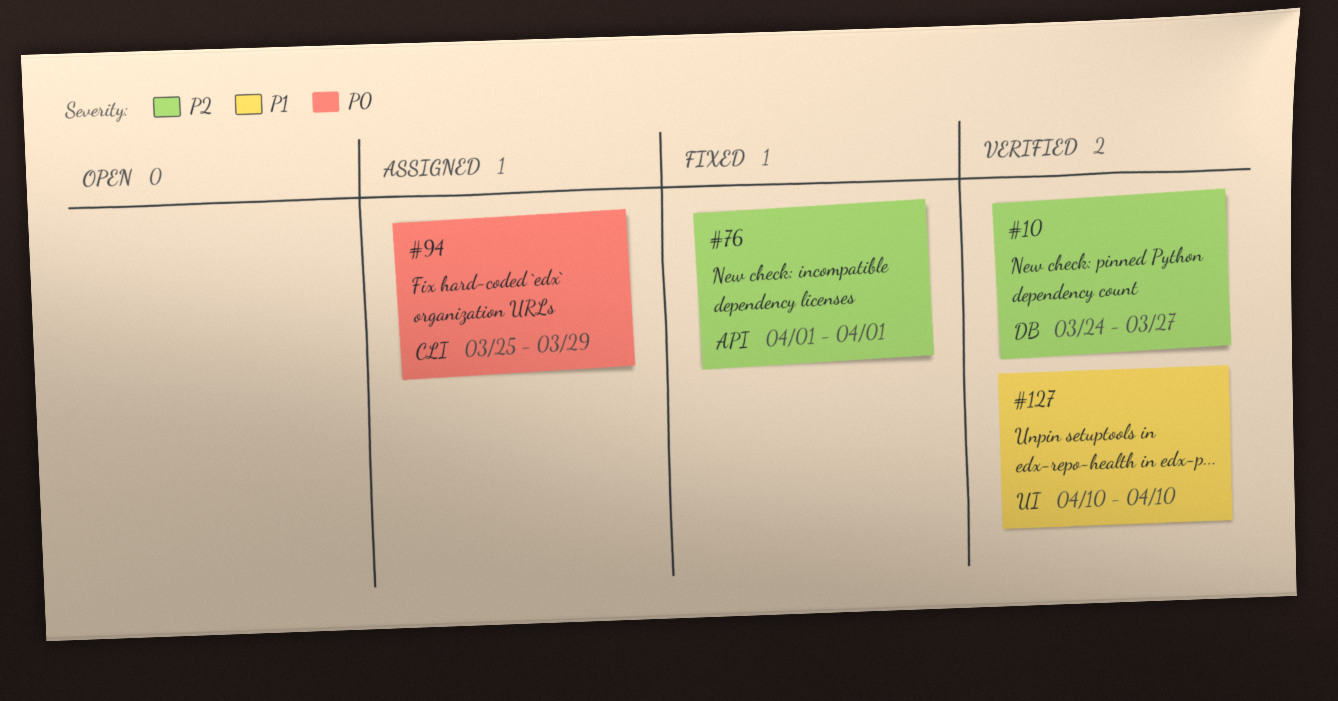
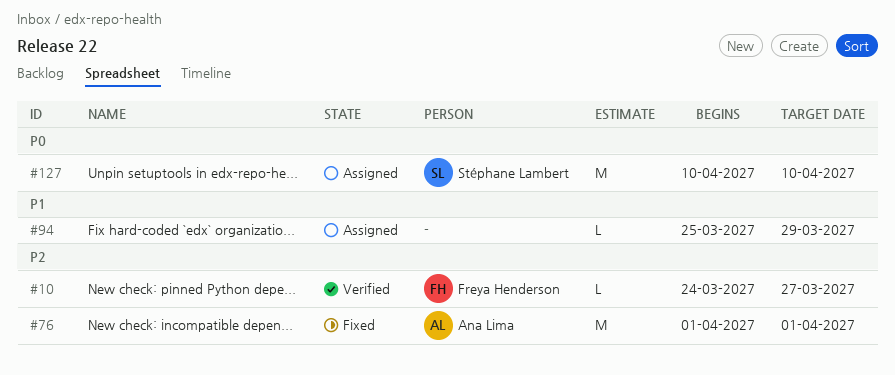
#94, priority: P0 -> P1
#127, status: Verified -> Assigned
#127, priority: P1 -> P0

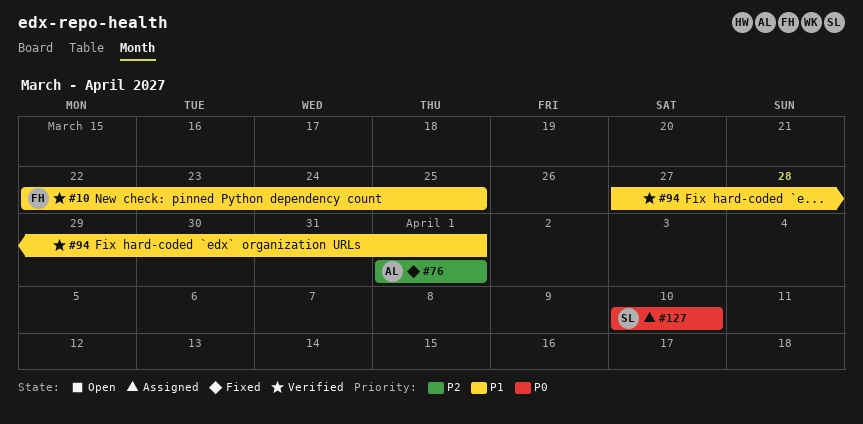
#10, priority: P2 -> P1
#10, start: Mar 24 -> Mar 22
#10, due: Mar 27 -> Mar 25
#94, status: Assigned -> Verified
#94, start: Mar 25 -> Mar 27
#94, due: Mar 29 -> Apr 1

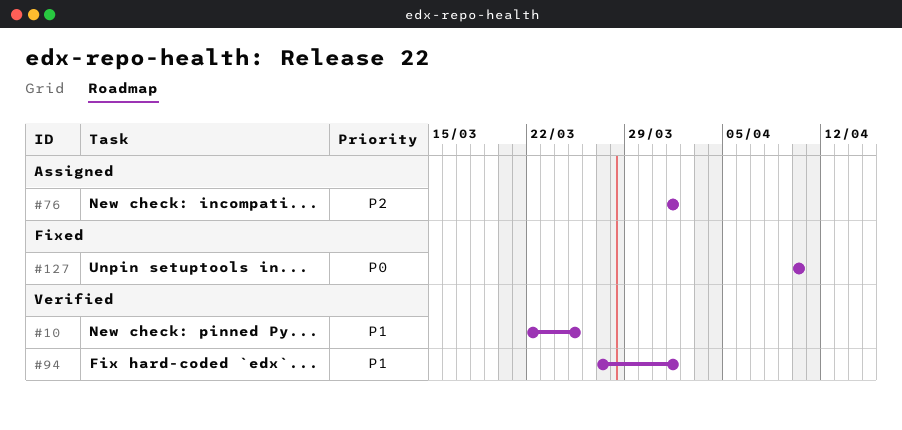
#76, status: Fixed -> Assigned
#127, status: Assigned -> Fixed

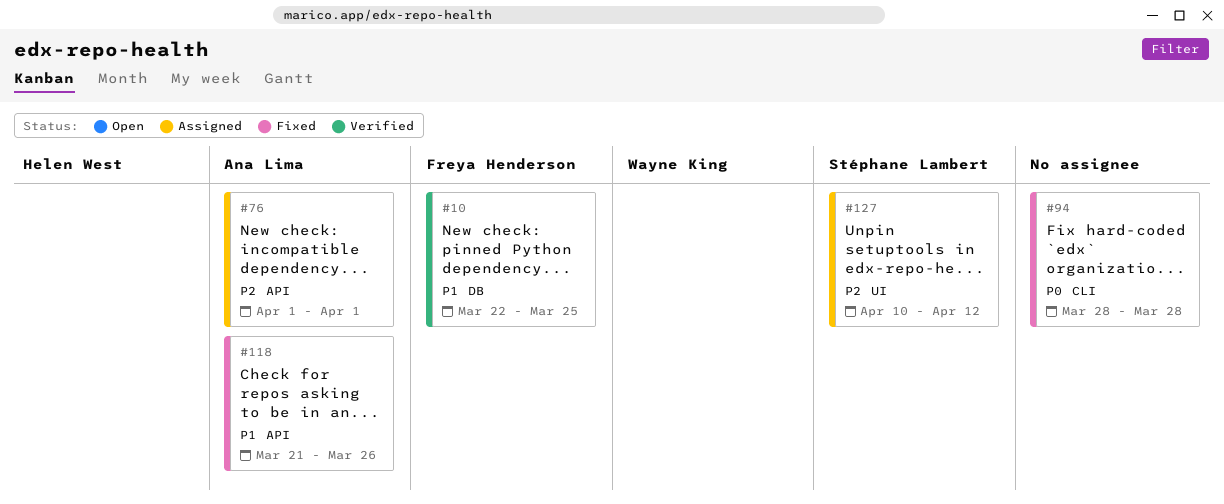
#94, status: Verified -> Fixed
#94, priority: P1 -> P0
#94, start: Mar 27 -> Mar 28
#94, due: Apr 1 -> Mar 28
#118: none -> present
#127, status: Fixed -> Assigned
#127, priority: P0 -> P2
#127, due: Apr 10 -> Apr 12

